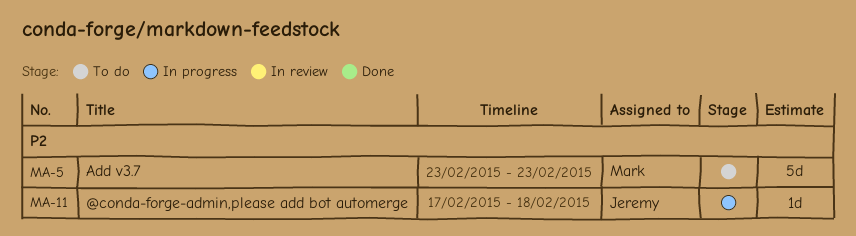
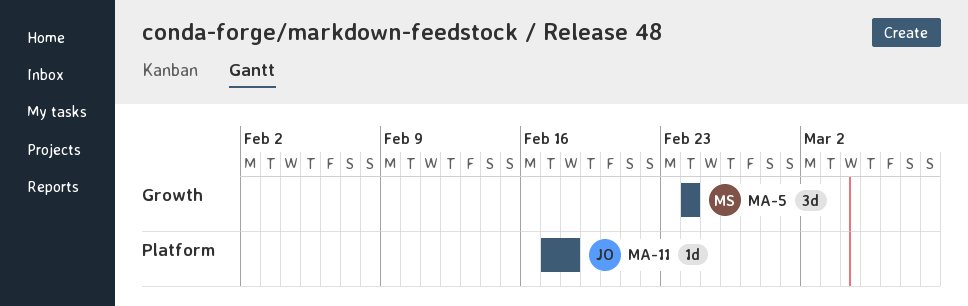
MA-5, estimate: 5d -> 3d
MA-5, start: Feb 23 -> Feb 24
MA-5, due: Feb 23 -> Feb 24

